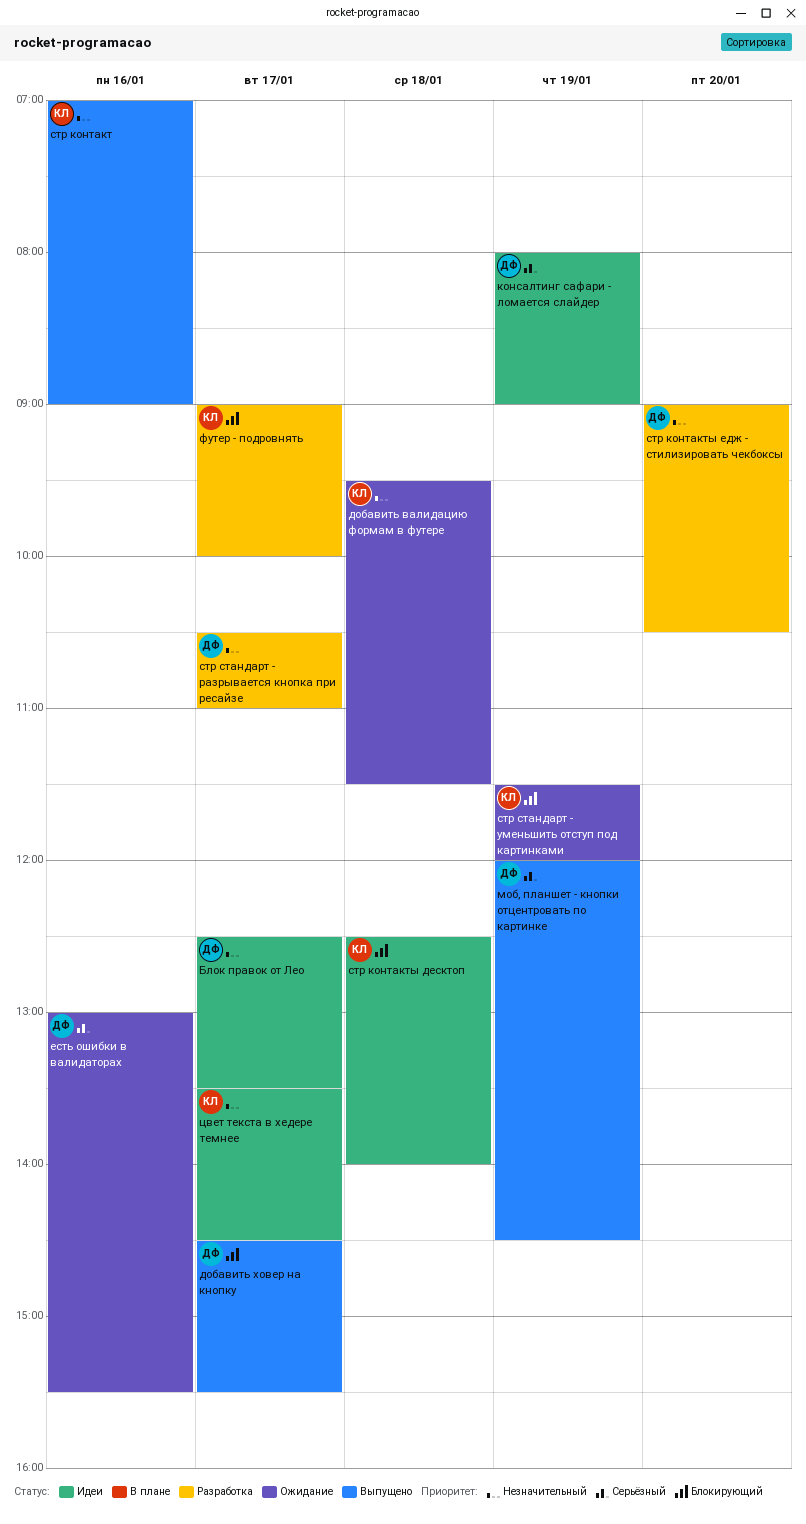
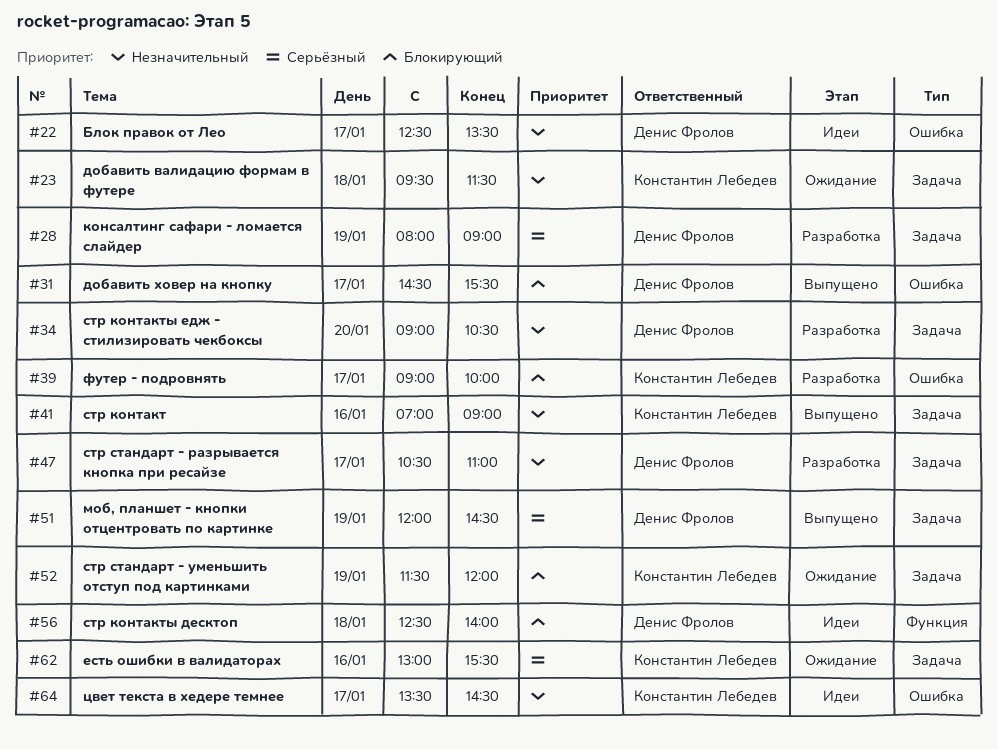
есть ошибки в валидаторах, owner: Денис Фролов -> Константин Лебедев
консалтинг сафари - ломается слайдер, status: Идеи -> Разработка
стр контакты десктоп, owner: Константин Лебедев -> Денис Фролов

